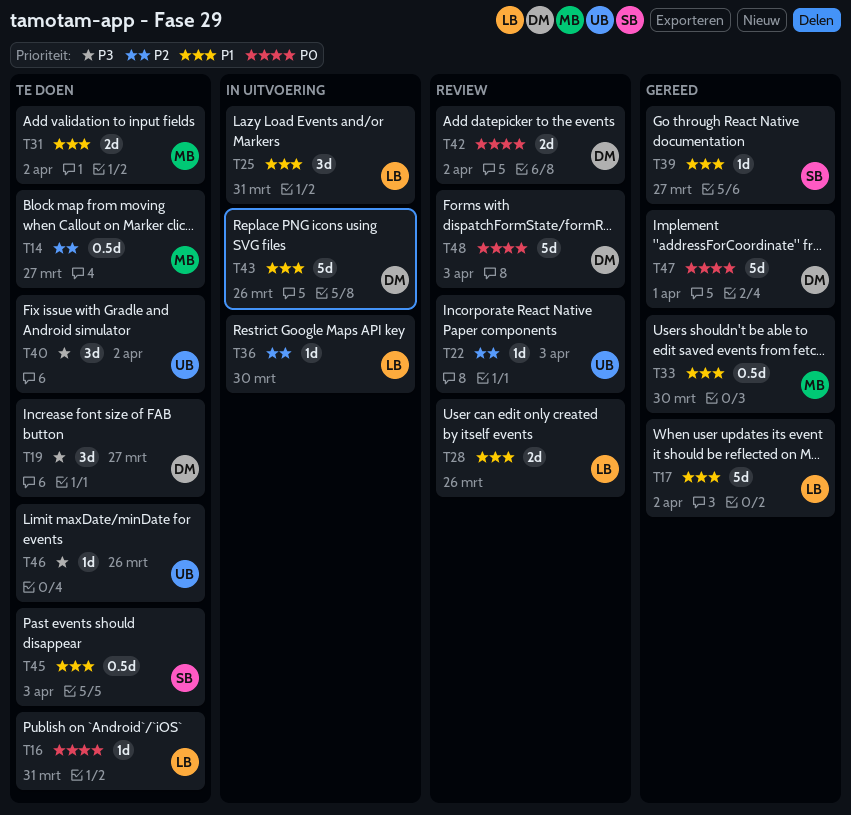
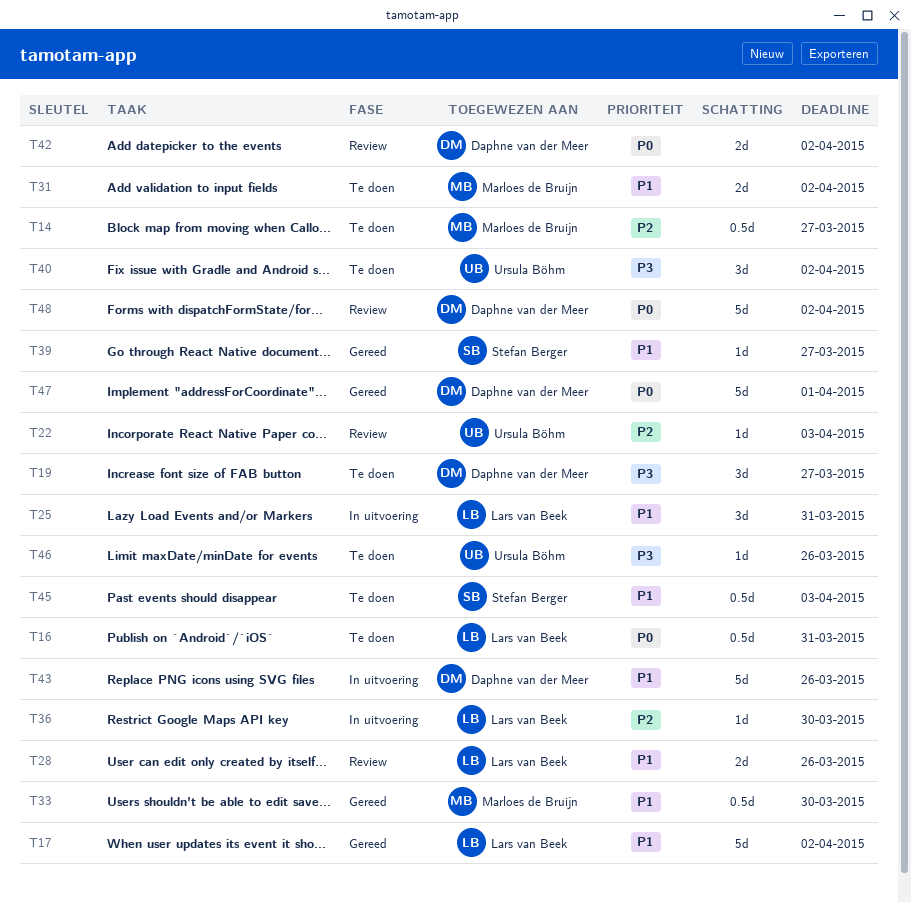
T16, estimate: 1d -> 0.5d
T48, due: Apr 3 -> Apr 2

